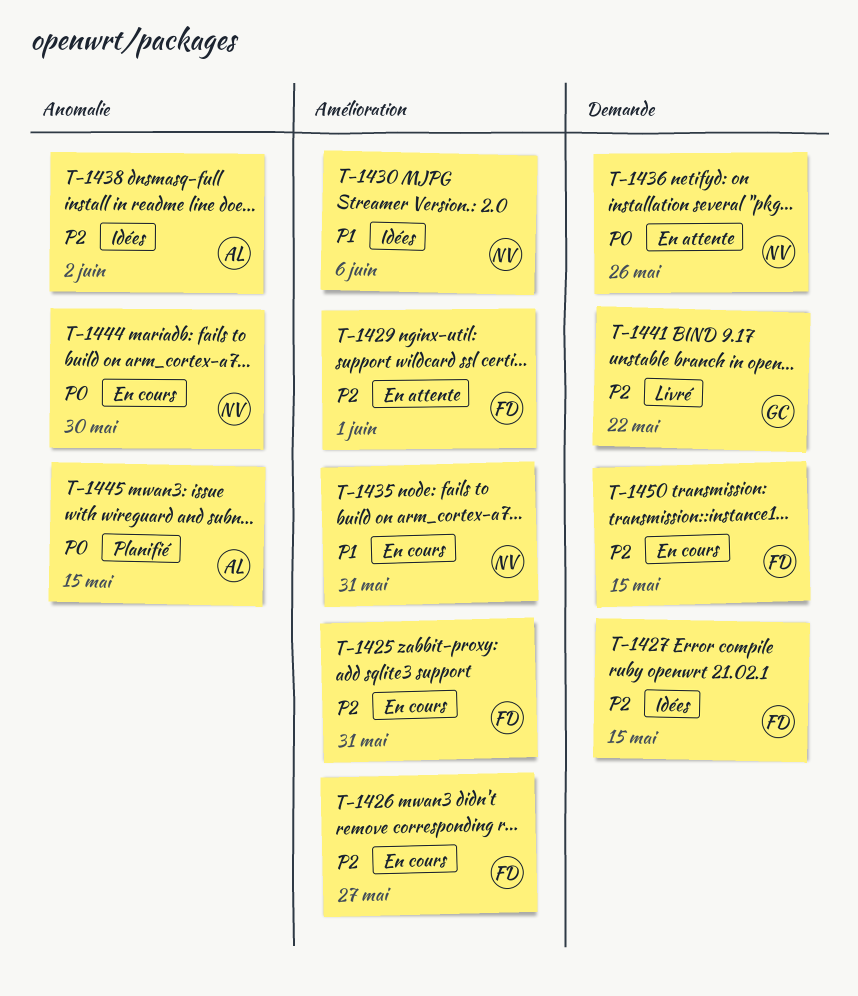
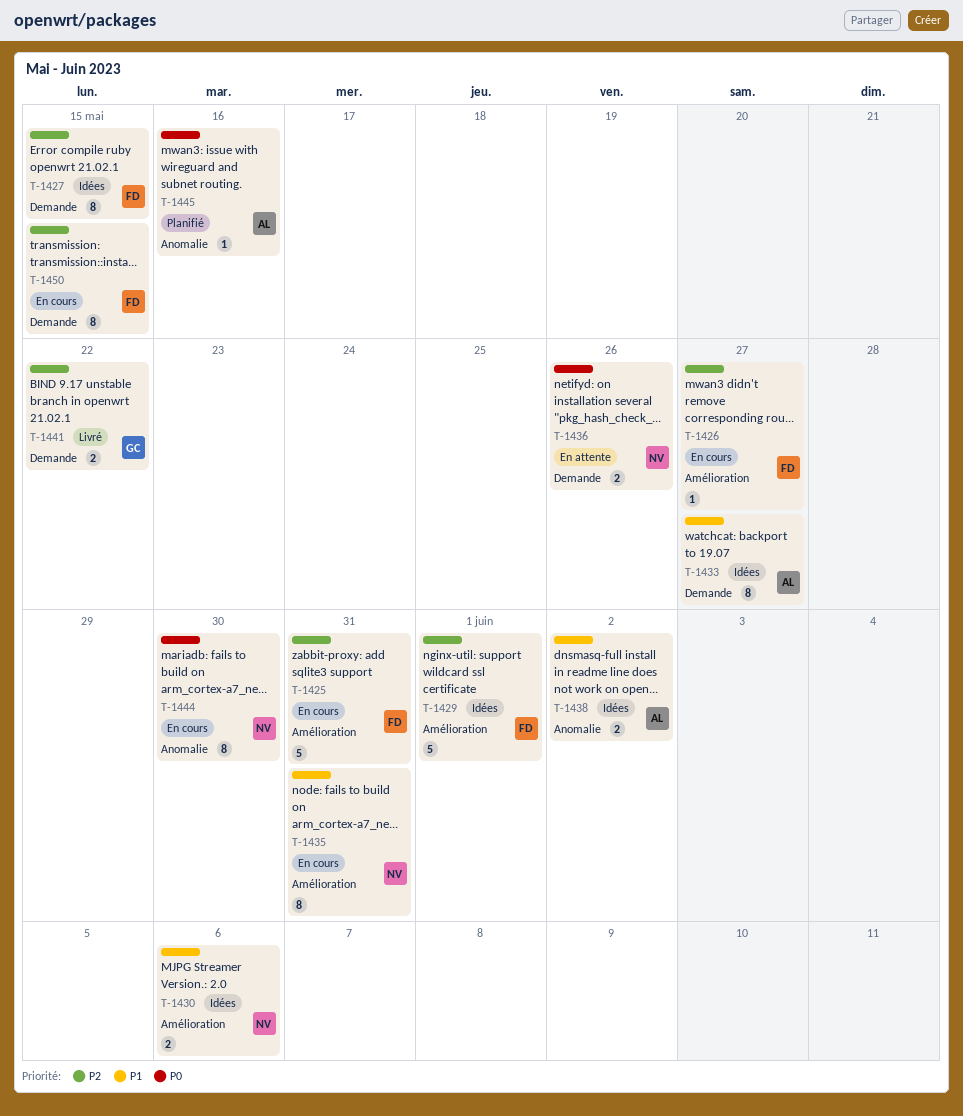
T-1429, status: En attente -> Idées
T-1433: none -> present
T-1438, priority: P2 -> P1
T-1445, due: May 15 -> May 16

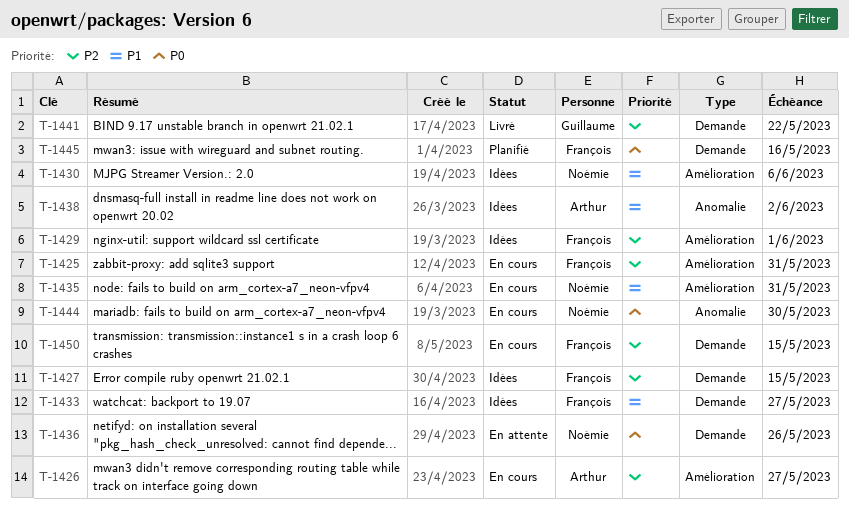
T-1426, owner: François -> Arthur
T-1433, owner: Arthur -> François
T-1445, owner: Arthur -> François
T-1445, label: Anomalie -> Demande

